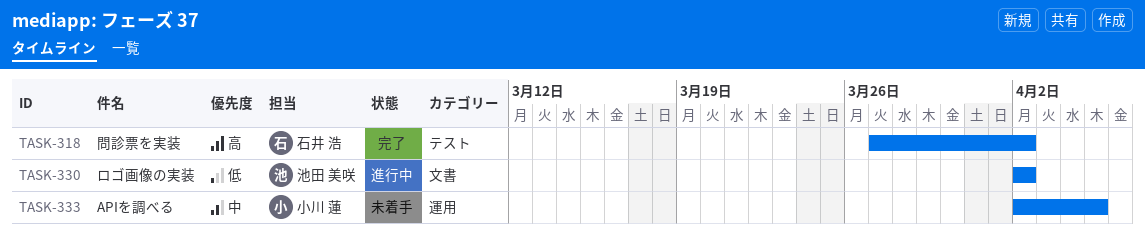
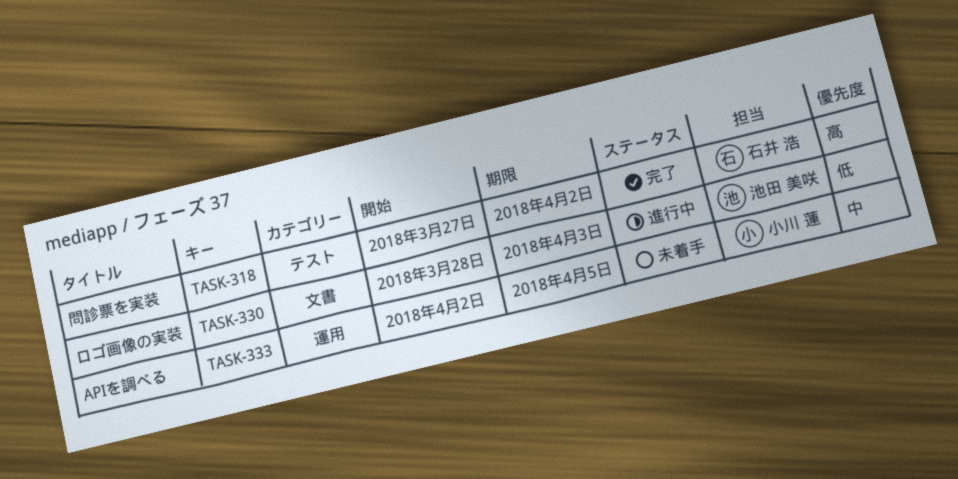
TASK-330, start: Apr 2 -> Mar 28
TASK-330, due: Apr 2 -> Apr 3

